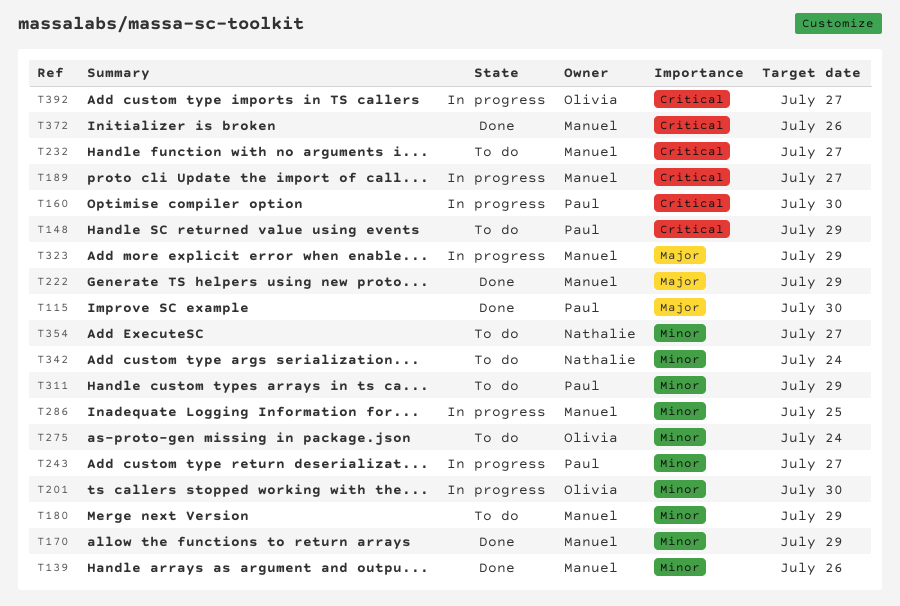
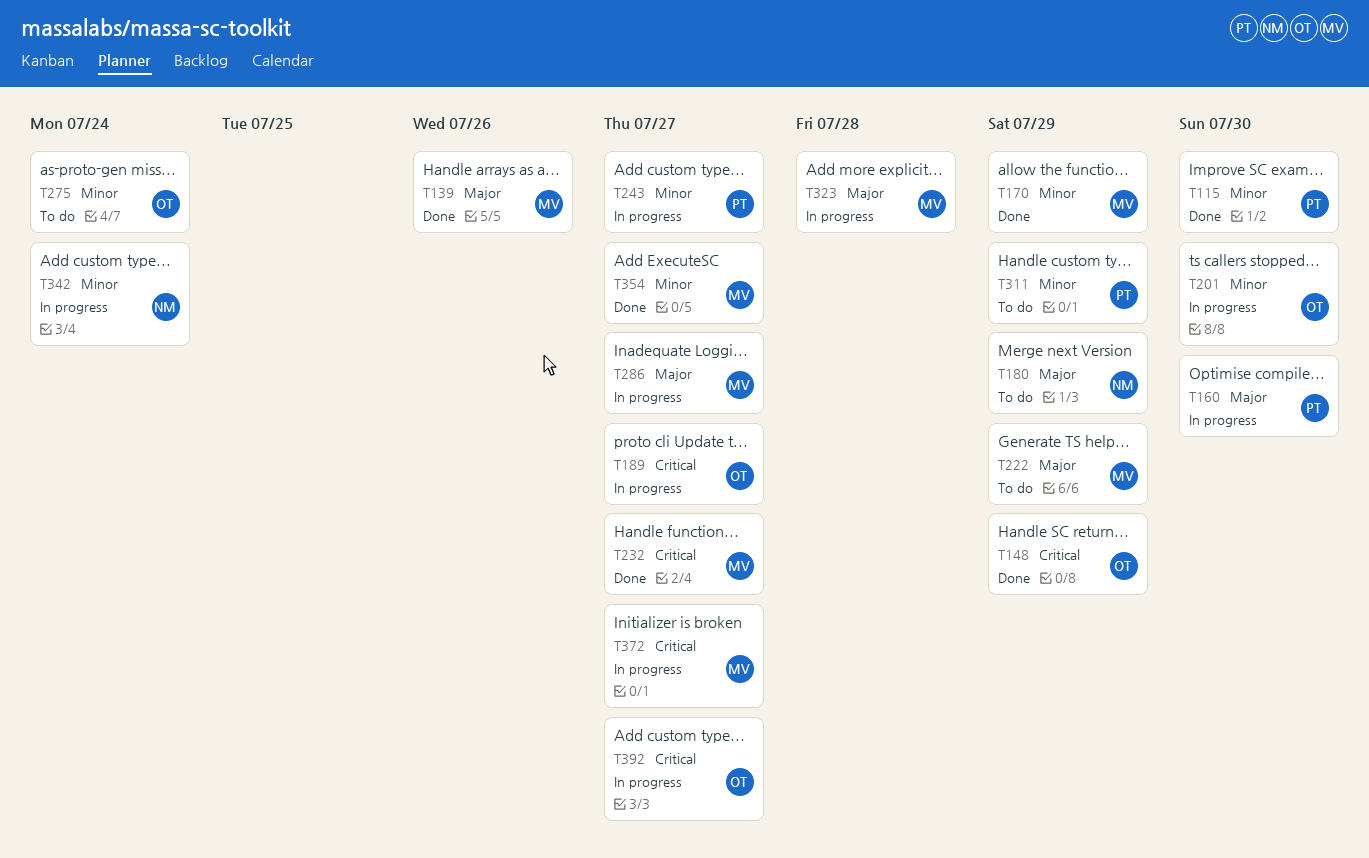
T115, priority: Major -> Minor
T139, priority: Minor -> Major
T148, status: To do -> Done
T148, owner: Paul -> Olivia
T160, priority: Critical -> Major
T180, owner: Manuel -> Nathalie
T180, priority: Minor -> Major
T189, owner: Manuel -> Olivia
T222, status: Done -> To do
T232, status: To do -> Done
T286, priority: Minor -> Major
T286, due: Jul 25 -> Jul 27
T323, due: Jul 29 -> Jul 28
T342, status: To do -> In progress
T354, status: To do -> Done
T354, owner: Nathalie -> Manuel
T372, status: Done -> In progress
T372, due: Jul 26 -> Jul 27

